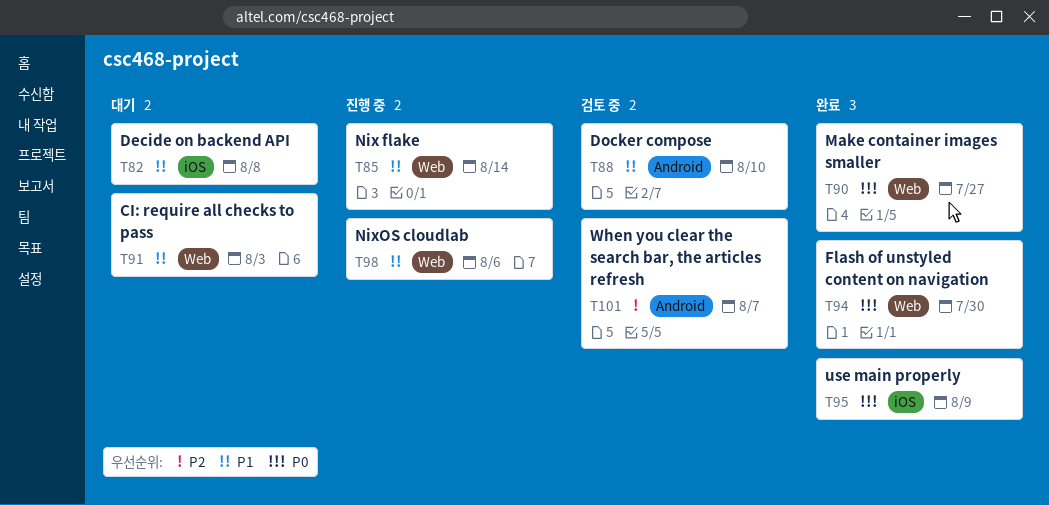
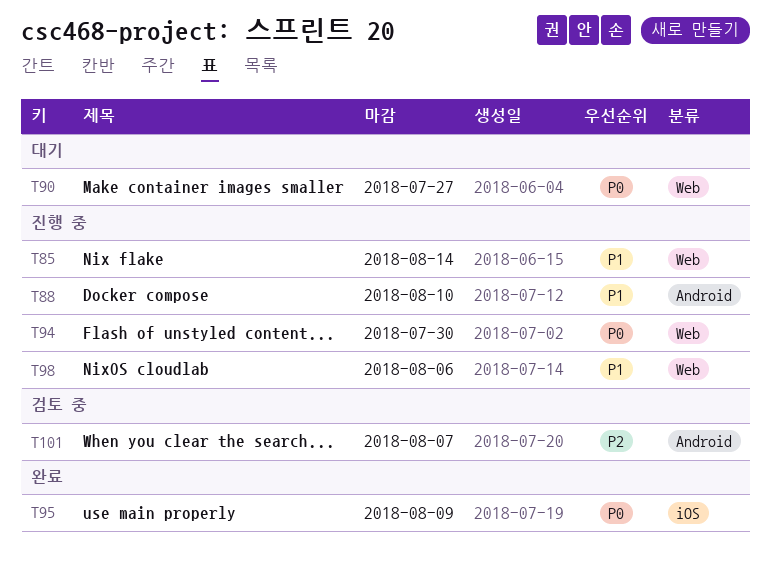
T82: present -> none
T88, status: 검토 중 -> 진행 중
T90, status: 완료 -> 대기
T91: present -> none
T94, status: 완료 -> 진행 중

